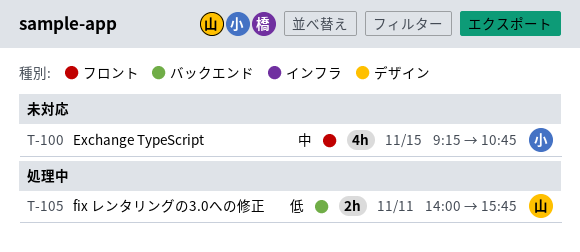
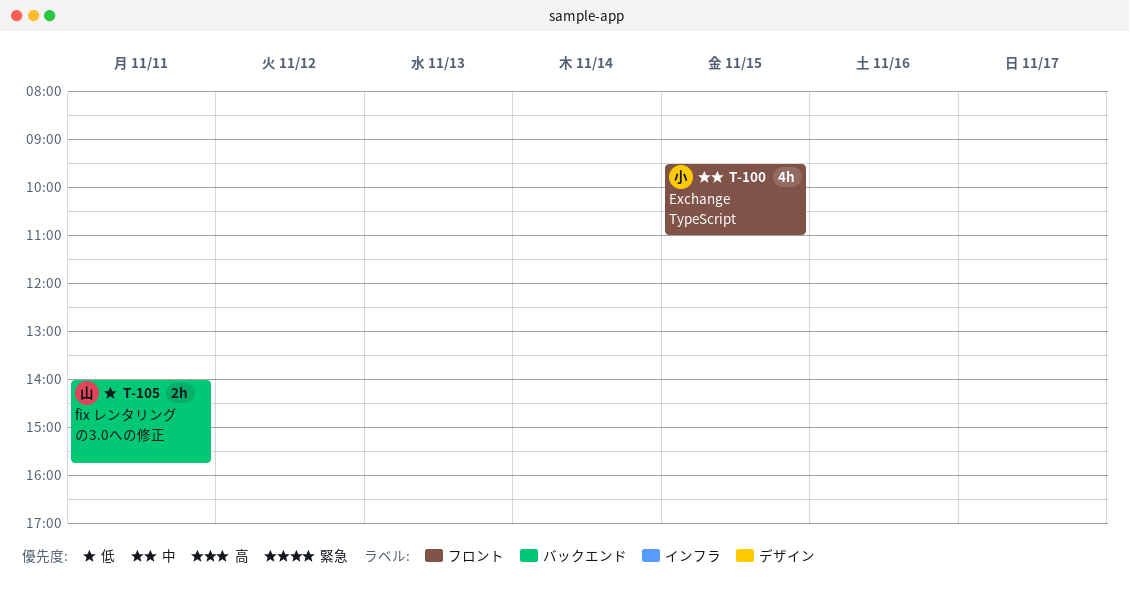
T-100, begins: 09:15 -> 09:30
T-100, ends: 10:45 -> 11:00

